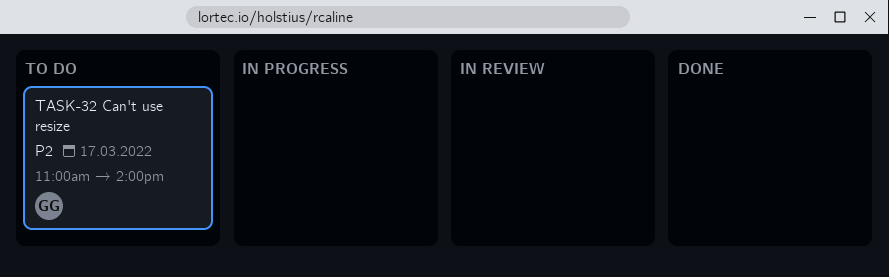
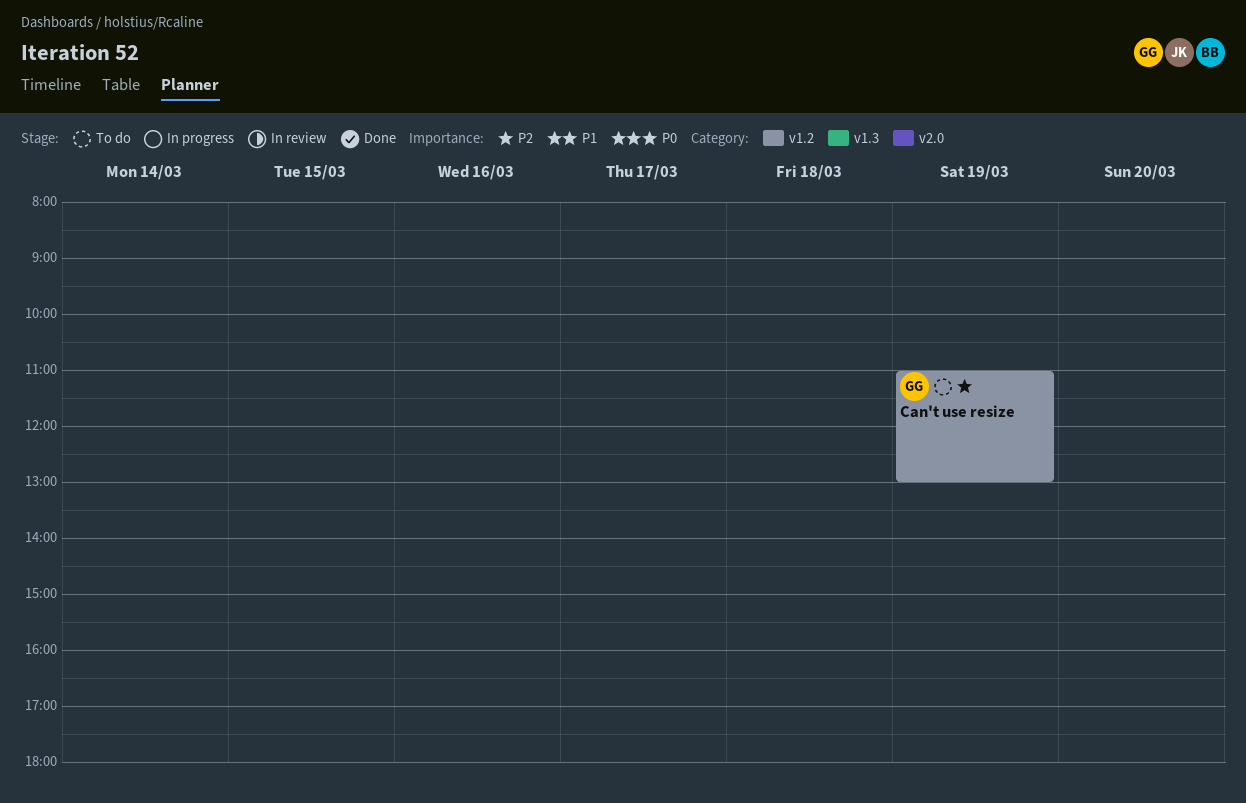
Can't use resize, day: Mar 17 -> Mar 19
Can't use resize, ends: 14:00 -> 13:00

